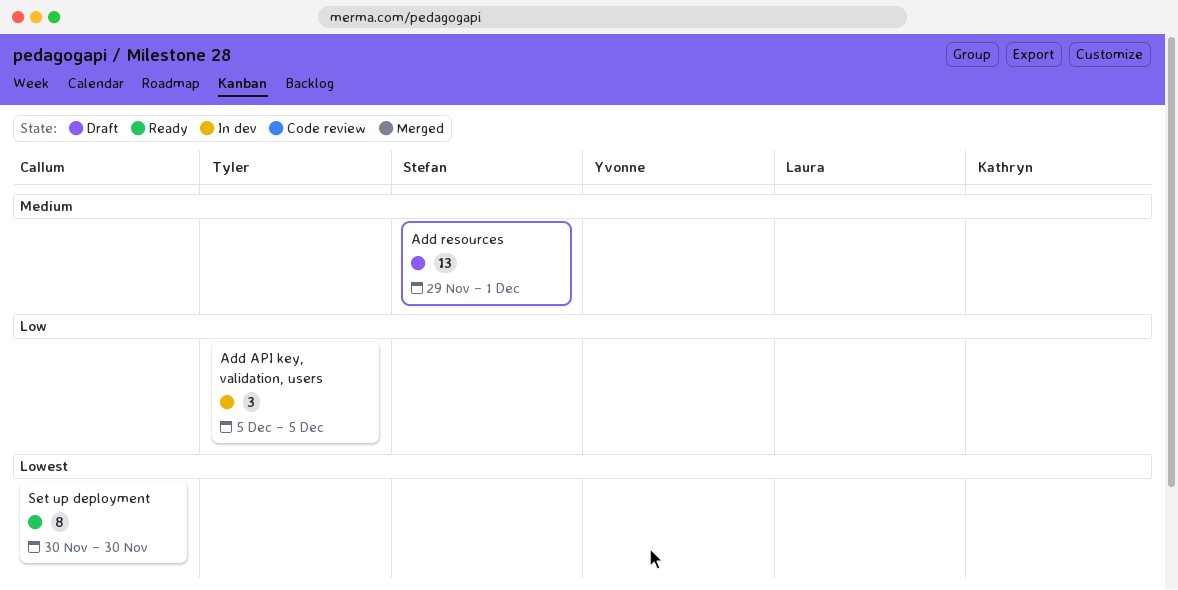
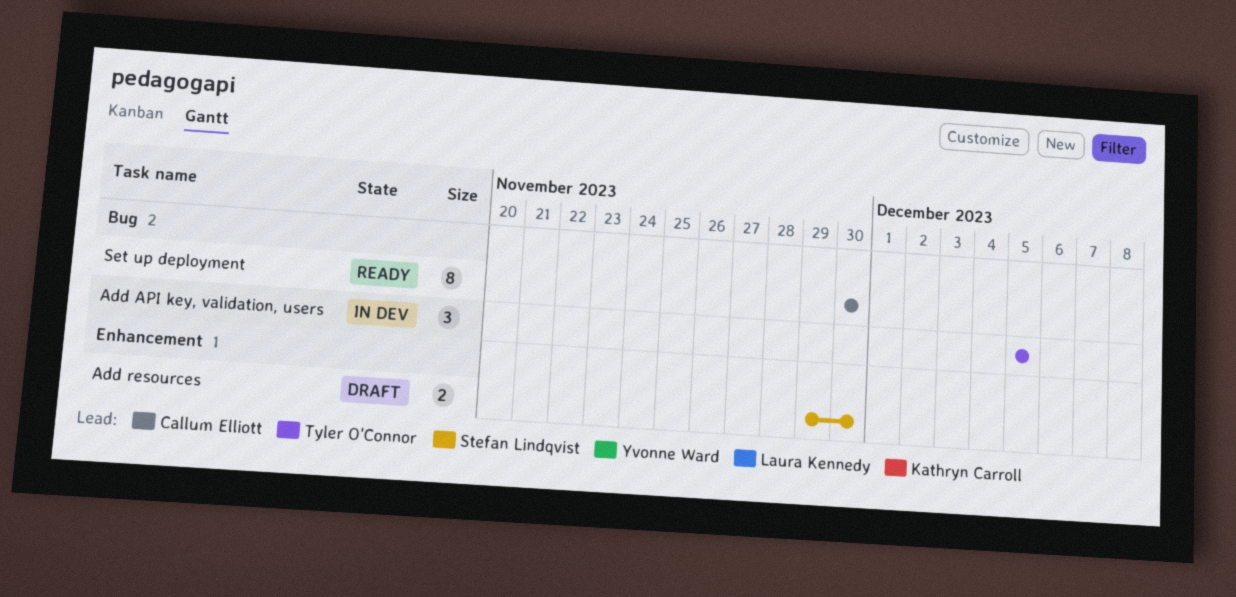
Add resources, estimate: 13 -> 2
Add resources, due: Dec 1 -> Nov 30

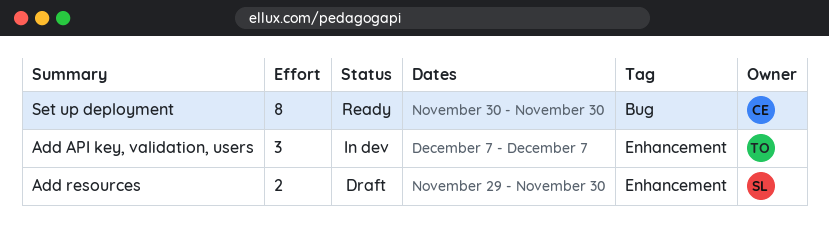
Add API key, validation, users, label: Bug -> Enhancement
Add API key, validation, users, start: Dec 5 -> Dec 7
Add API key, validation, users, due: Dec 5 -> Dec 7

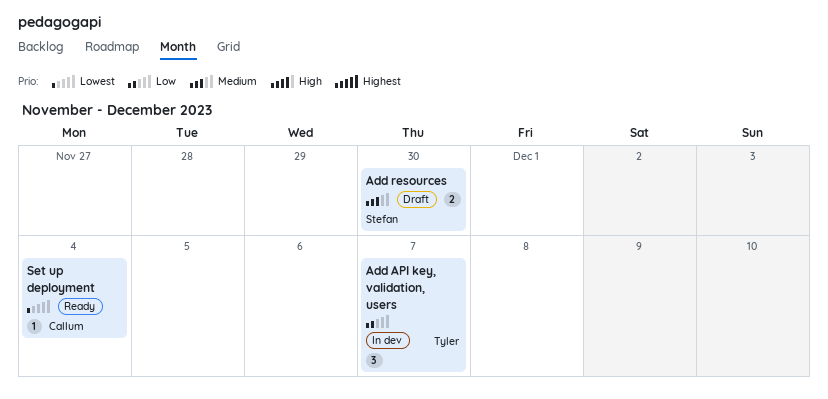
Set up deployment, estimate: 8 -> 1
Set up deployment, due: Nov 30 -> Dec 4

